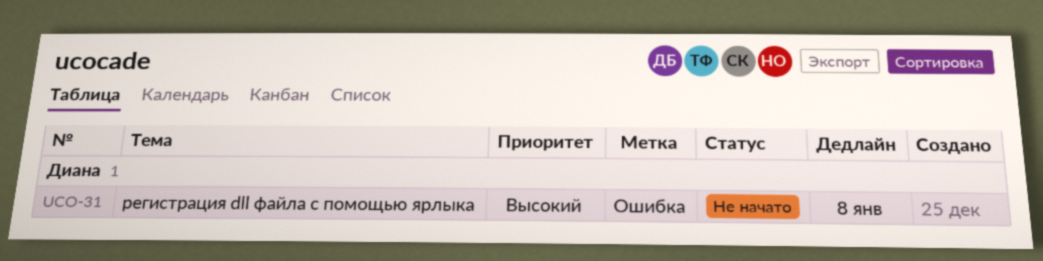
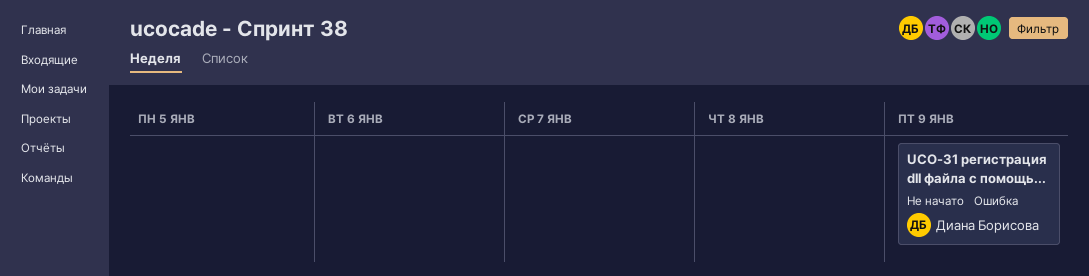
UCO-31, due: Jan 8 -> Jan 9

